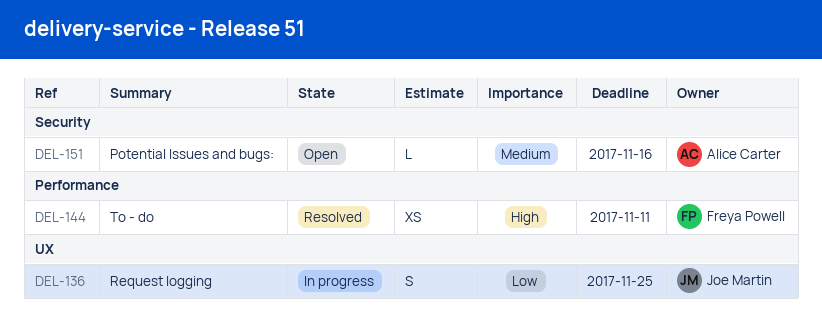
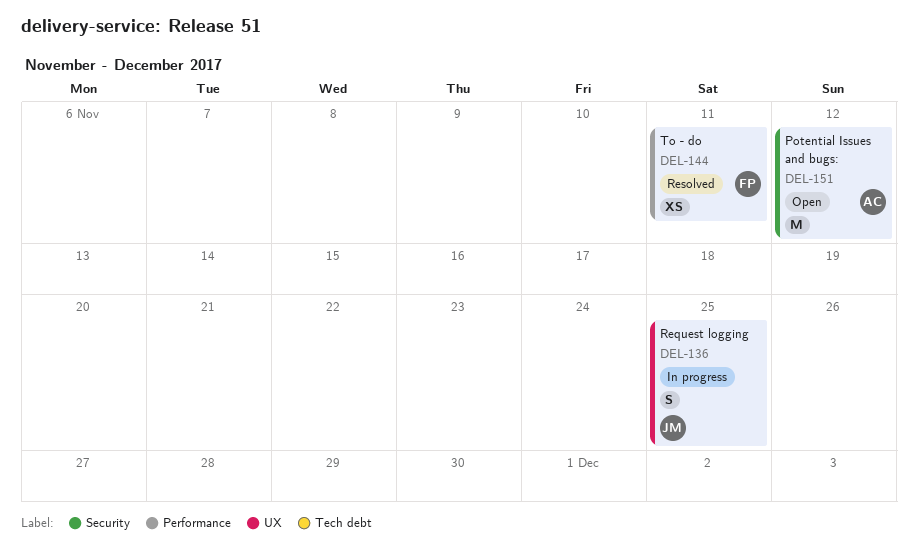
DEL-151, estimate: L -> M
DEL-151, due: Nov 16 -> Nov 12

